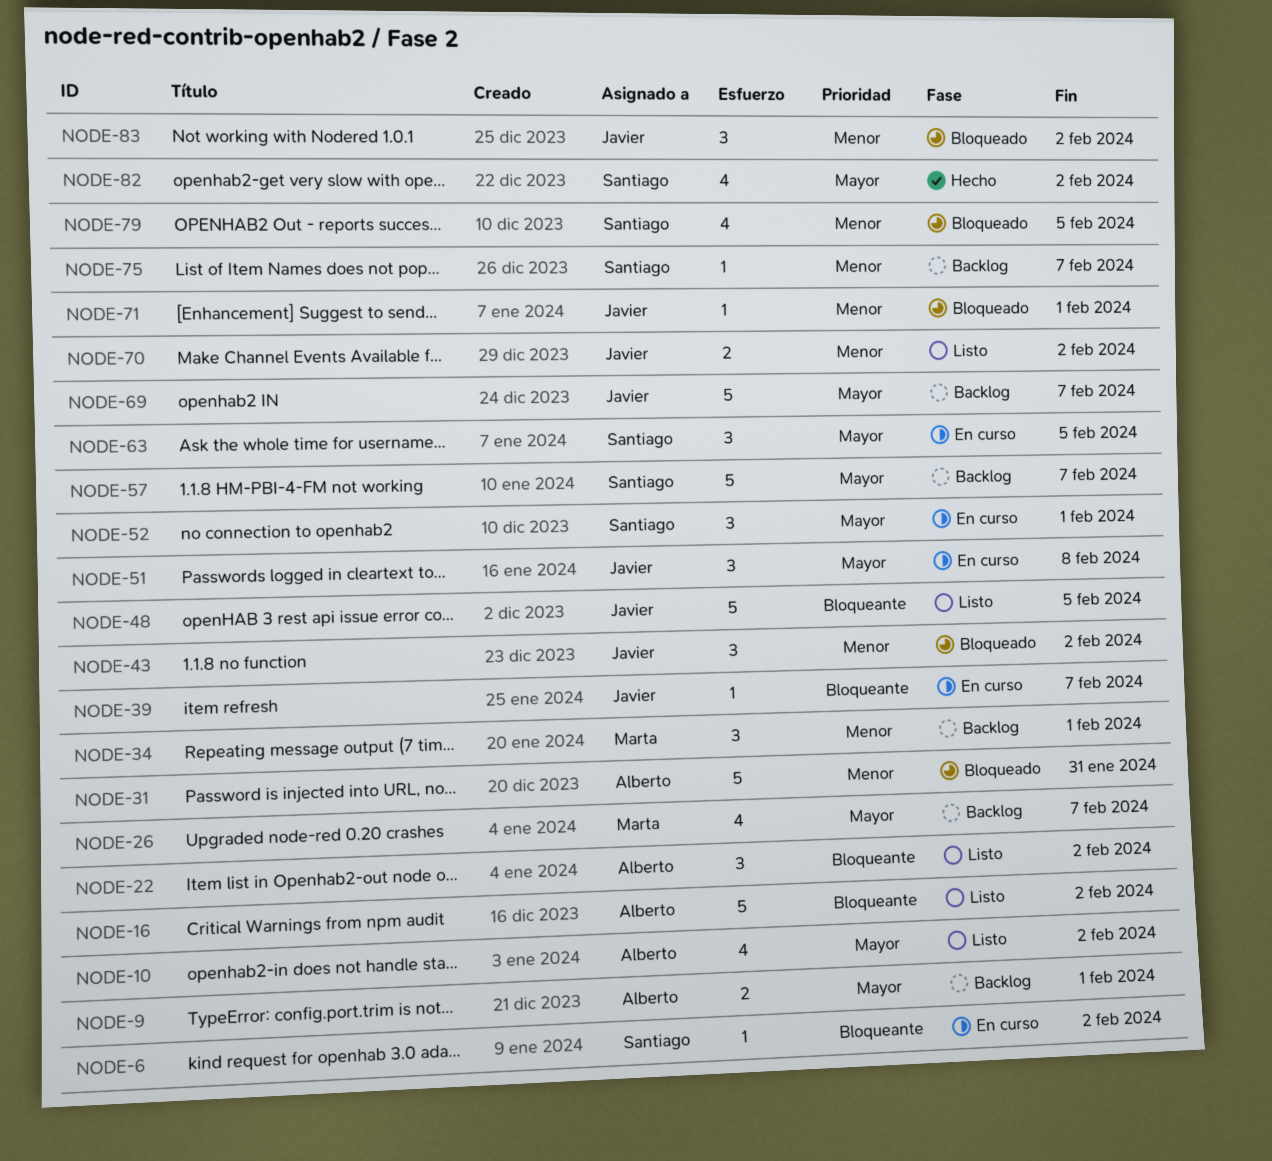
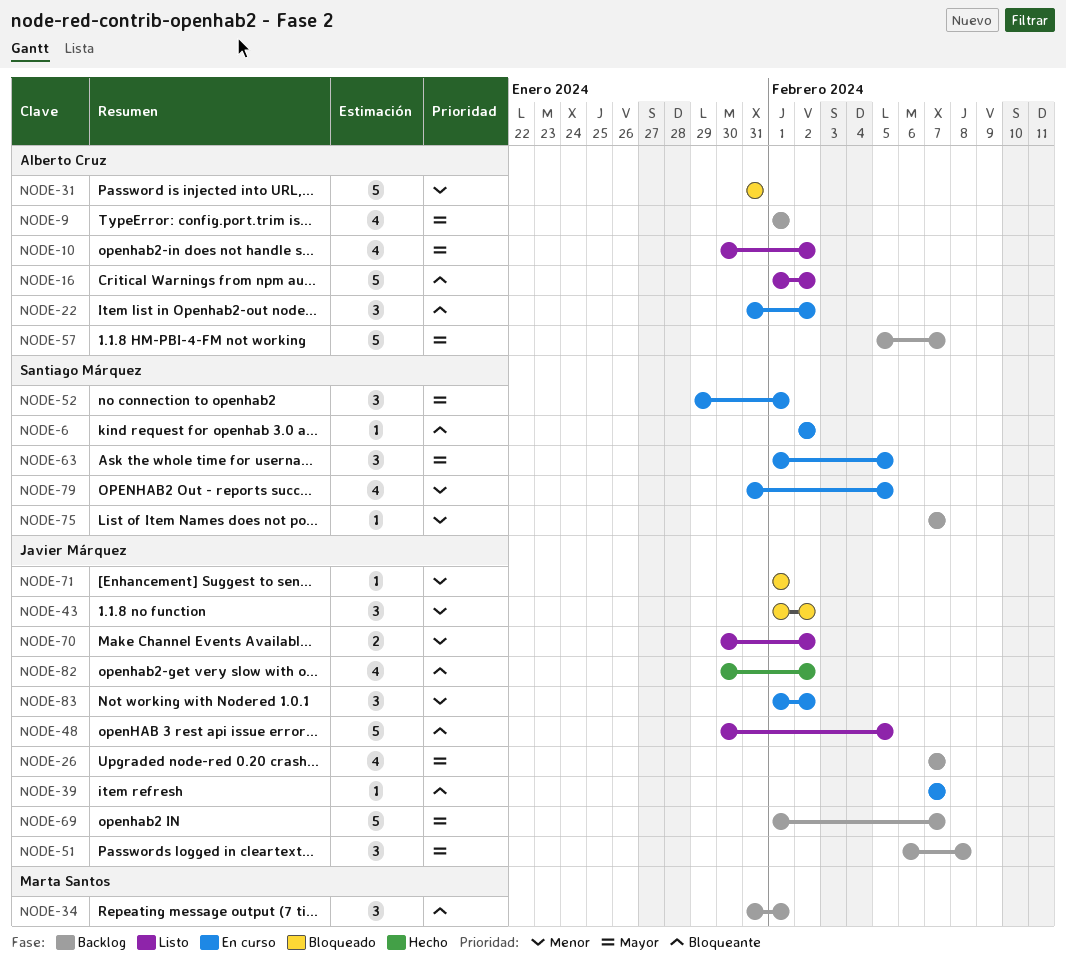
NODE-9, estimate: 2 -> 4
NODE-22, status: Listo -> En curso
NODE-26, owner: Marta Santos -> Javier Márquez
NODE-34, priority: Menor -> Bloqueante
NODE-51, status: En curso -> Backlog
NODE-57, owner: Santiago Márquez -> Alberto Cruz
NODE-79, status: Bloqueado -> En curso
NODE-82, owner: Santiago Márquez -> Javier Márquez
NODE-82, priority: Mayor -> Bloqueante
NODE-83, status: Bloqueado -> En curso

